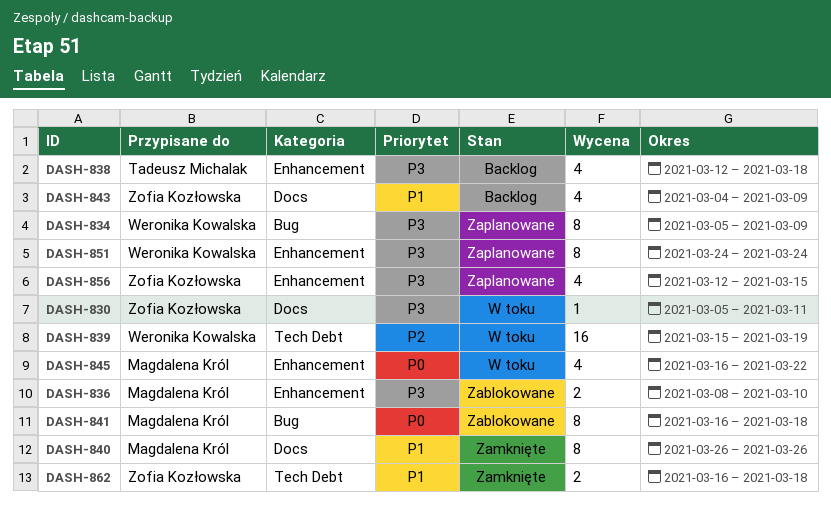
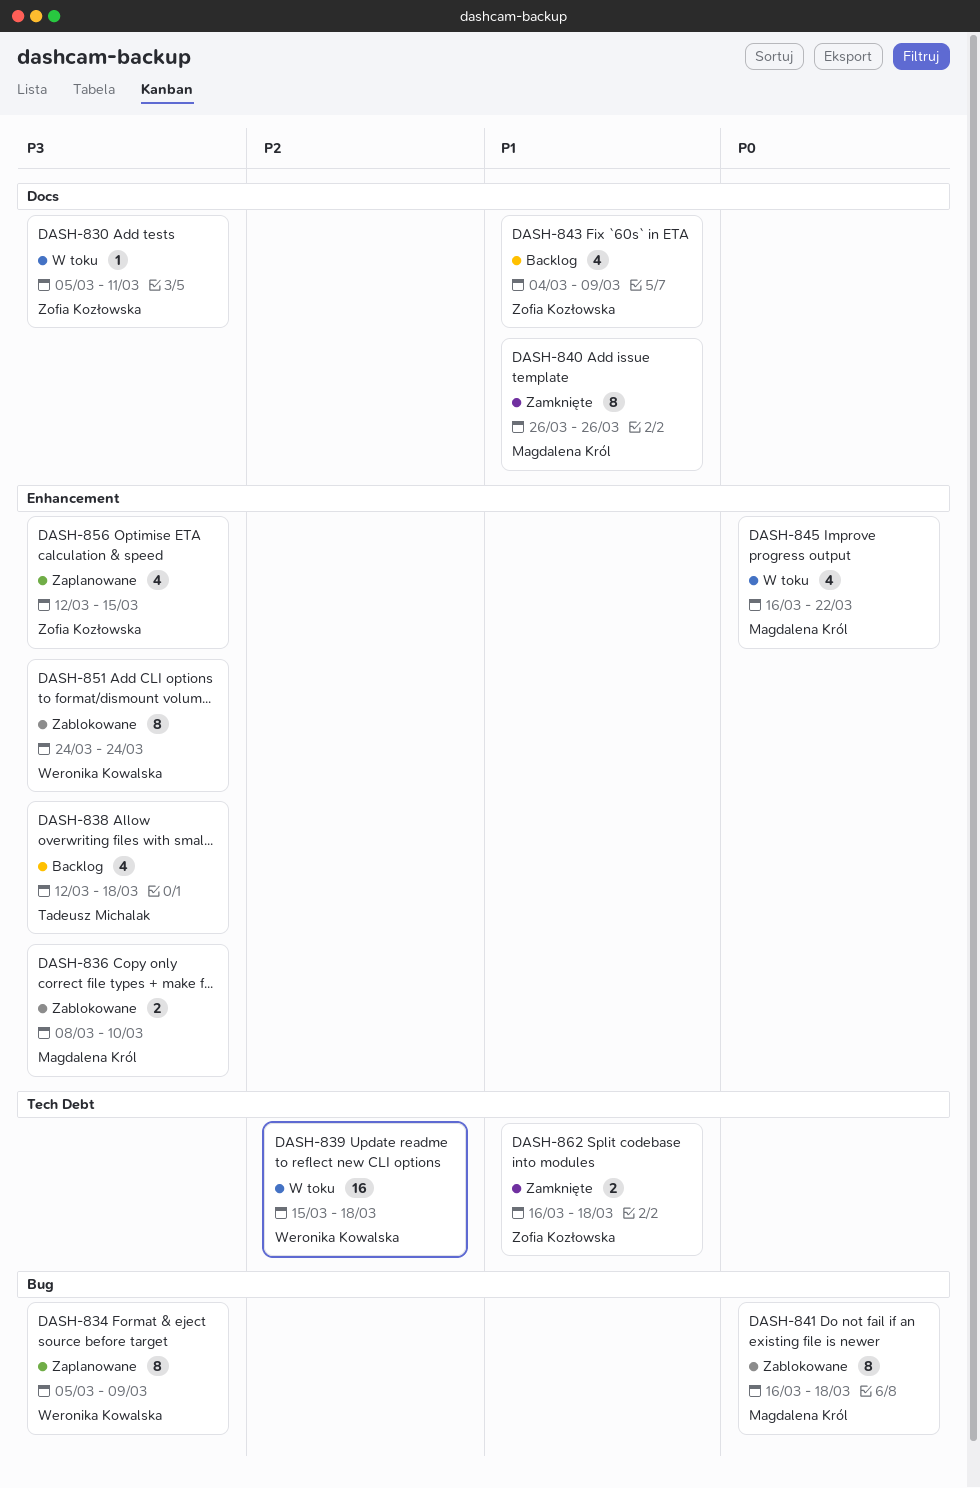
DASH-839, due: Mar 19 -> Mar 18
DASH-851, status: Zaplanowane -> Zablokowane

